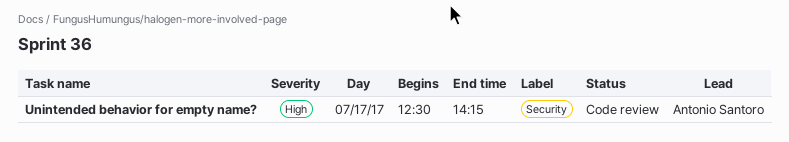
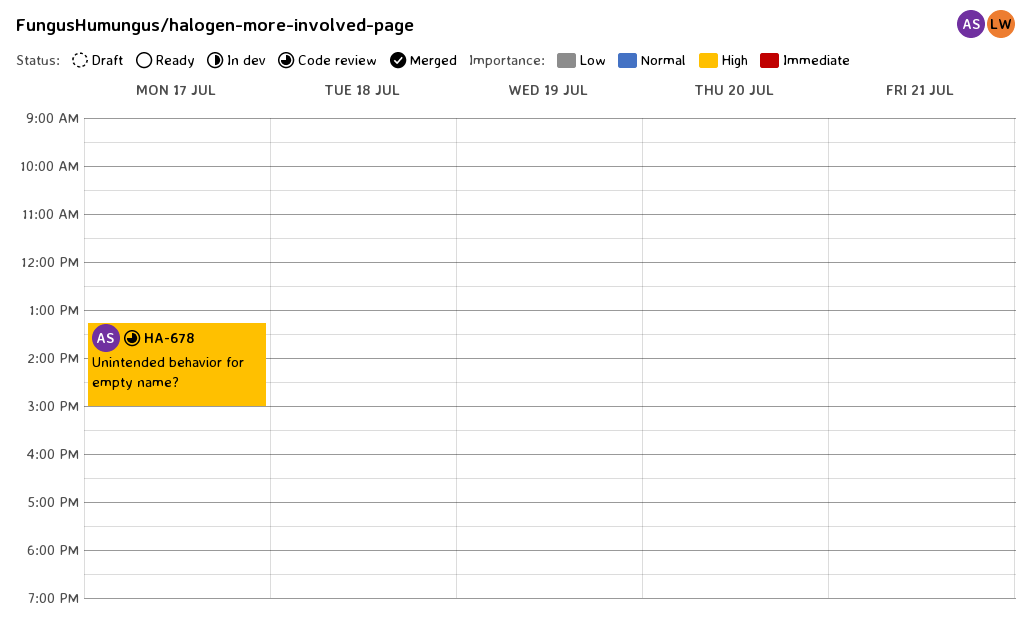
Unintended behavior for empty name?, begins: 12:30 -> 13:15
Unintended behavior for empty name?, ends: 14:15 -> 15:00

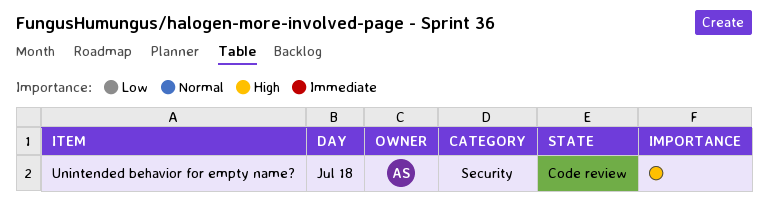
Unintended behavior for empty name?, day: Jul 17 -> Jul 18

